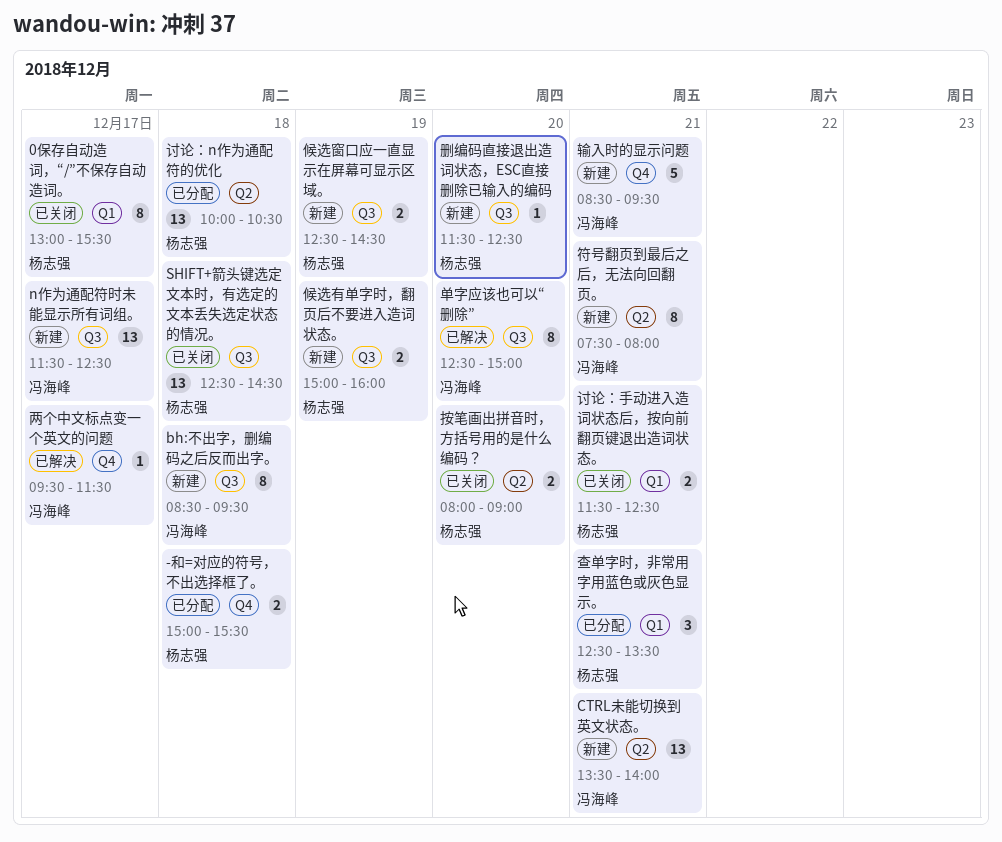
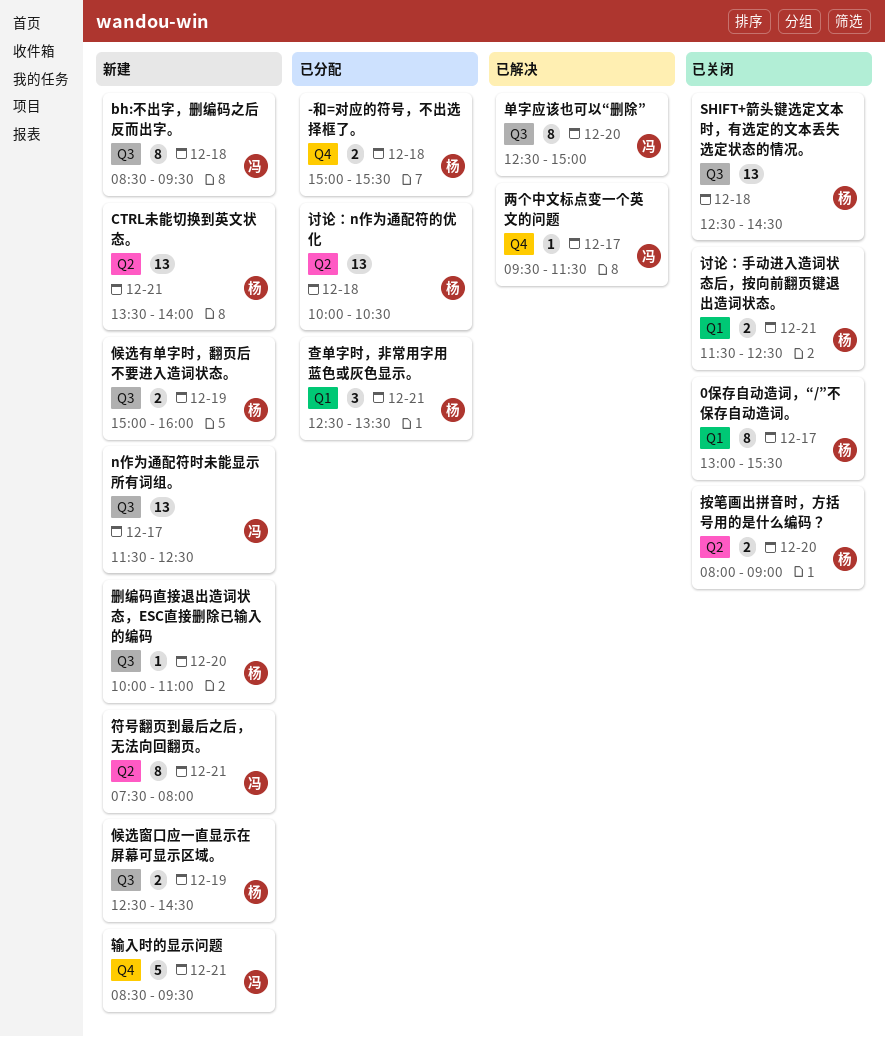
CTRL未能切换到英文状态。, owner: 冯海峰 -> 杨志强
删编码直接退出造词状态，ESC直接删除已输入的编码, begins: 11:30 -> 10:00
删编码直接退出造词状态，ESC直接删除已输入的编码, ends: 12:30 -> 11:00

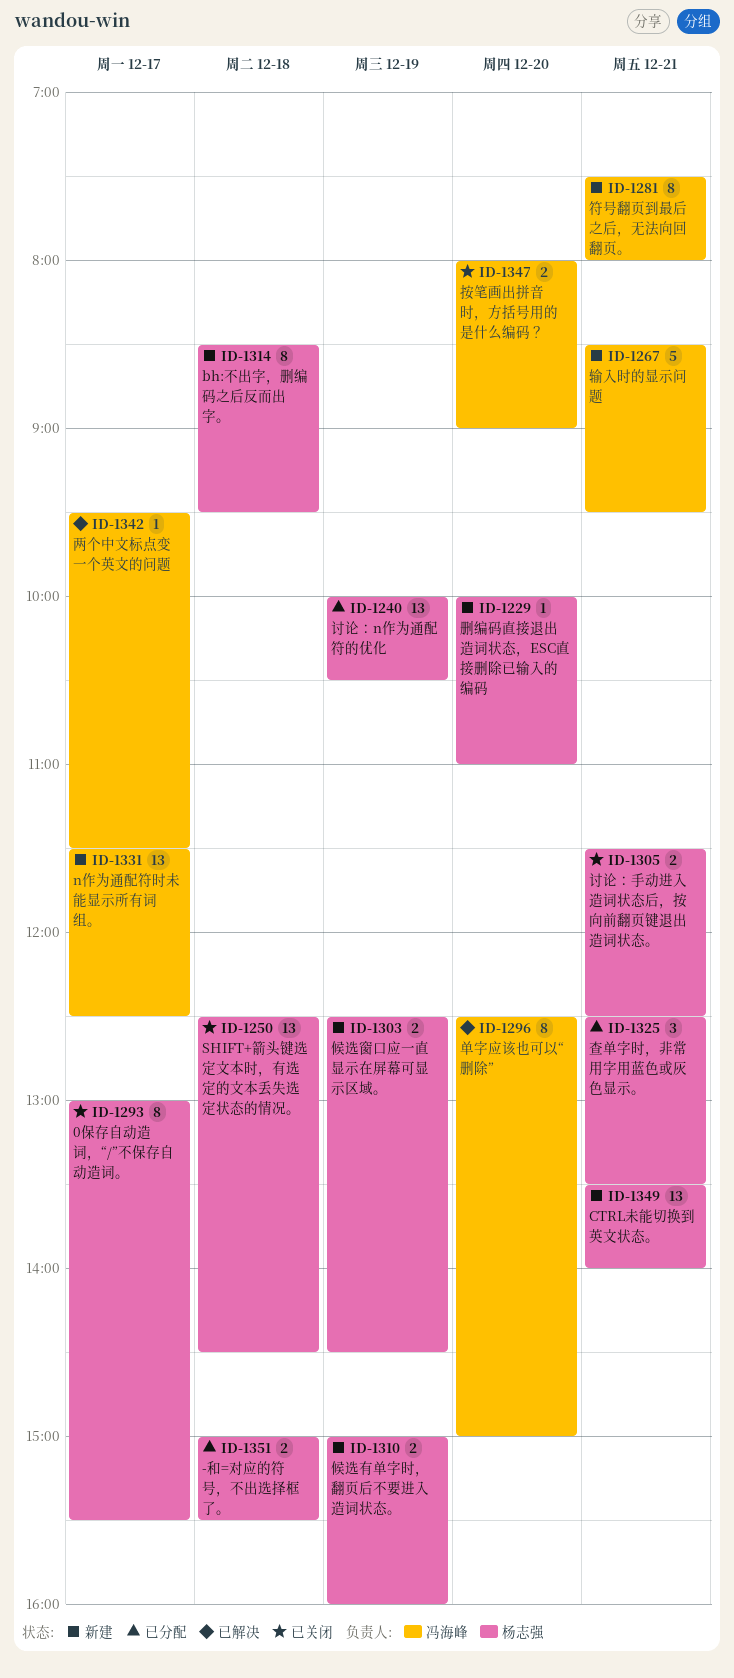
bh:不出字，删编码之后反而出字。, owner: 冯海峰 -> 杨志强
按笔画出拼音时，方括号用的是什么编码？, owner: 杨志强 -> 冯海峰
讨论：n作为通配符的优化, day: Dec 18 -> Dec 19

